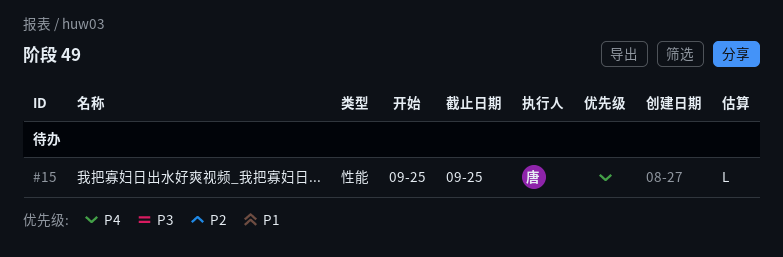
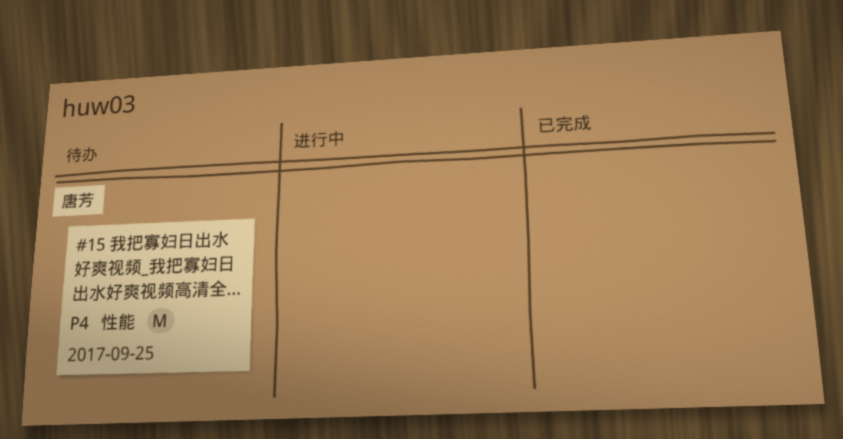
#15, estimate: L -> M

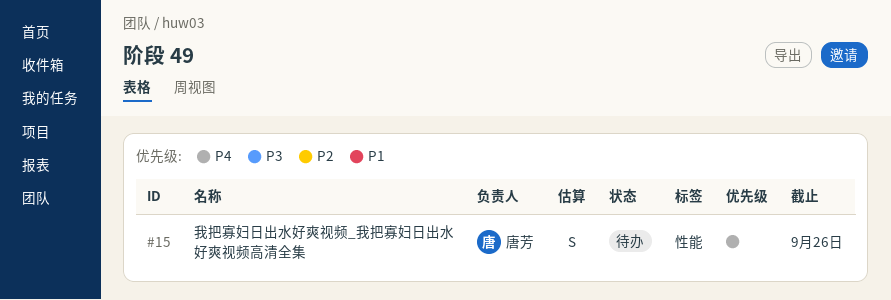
#15, estimate: M -> S
#15, due: Sep 25 -> Sep 26

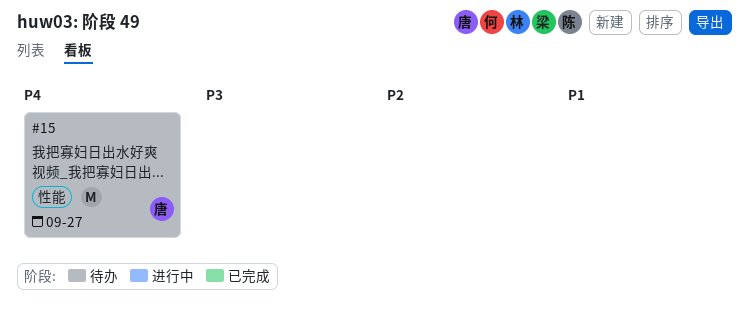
#15, estimate: S -> M
#15, due: Sep 26 -> Sep 27

